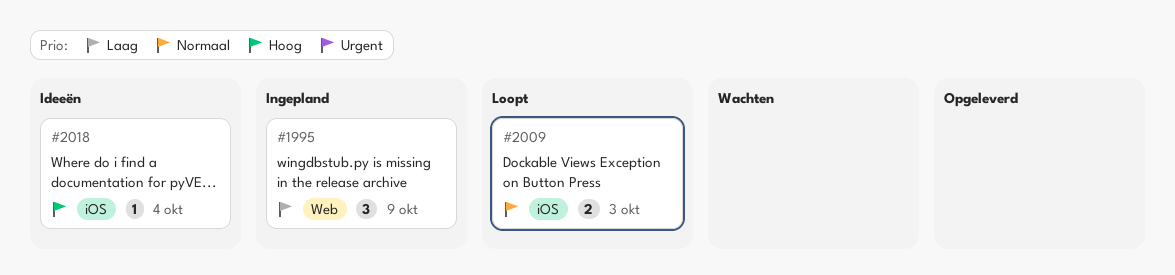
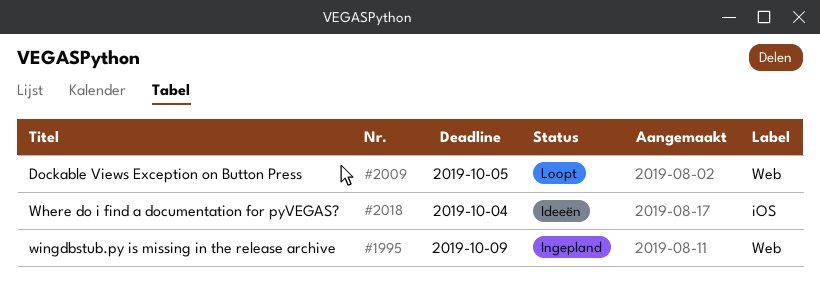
#2009, label: iOS -> Web
#2009, due: Oct 3 -> Oct 5

